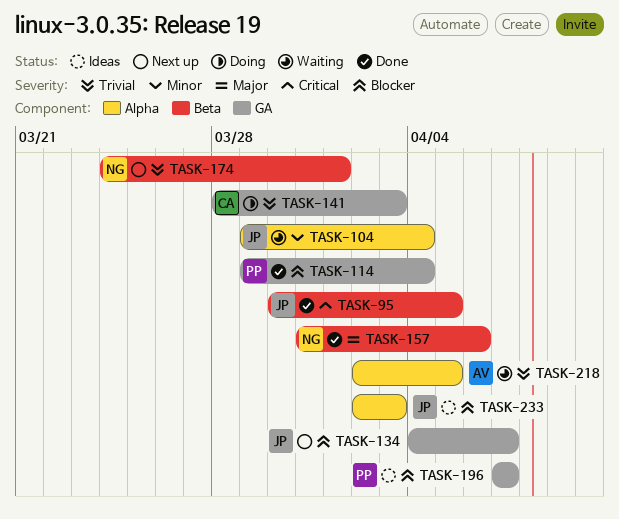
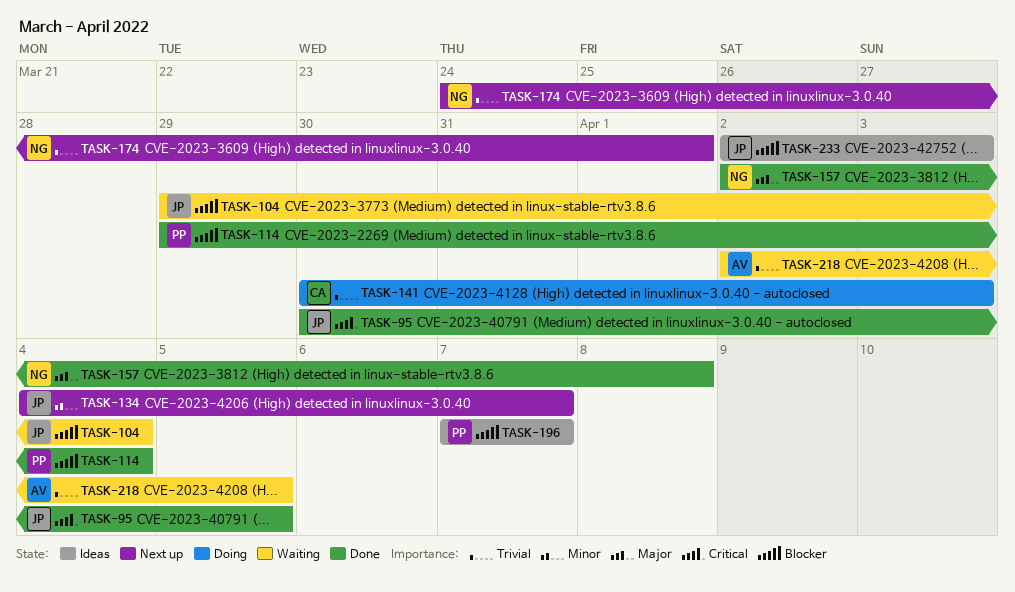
TASK-104, priority: Minor -> Blocker
TASK-134, priority: Blocker -> Minor
TASK-141, start: Mar 28 -> Mar 30
TASK-157, start: Mar 31 -> Apr 2
TASK-157, due: Apr 6 -> Apr 8

